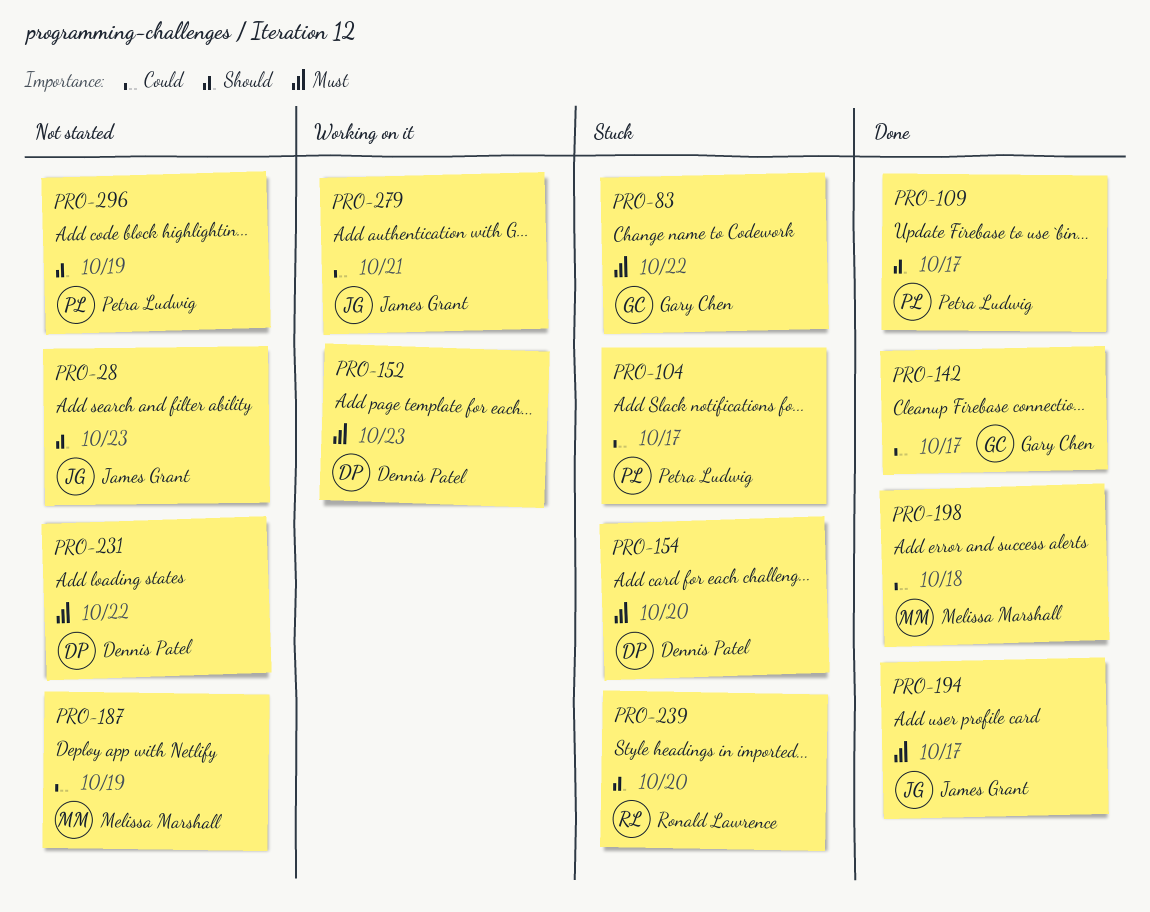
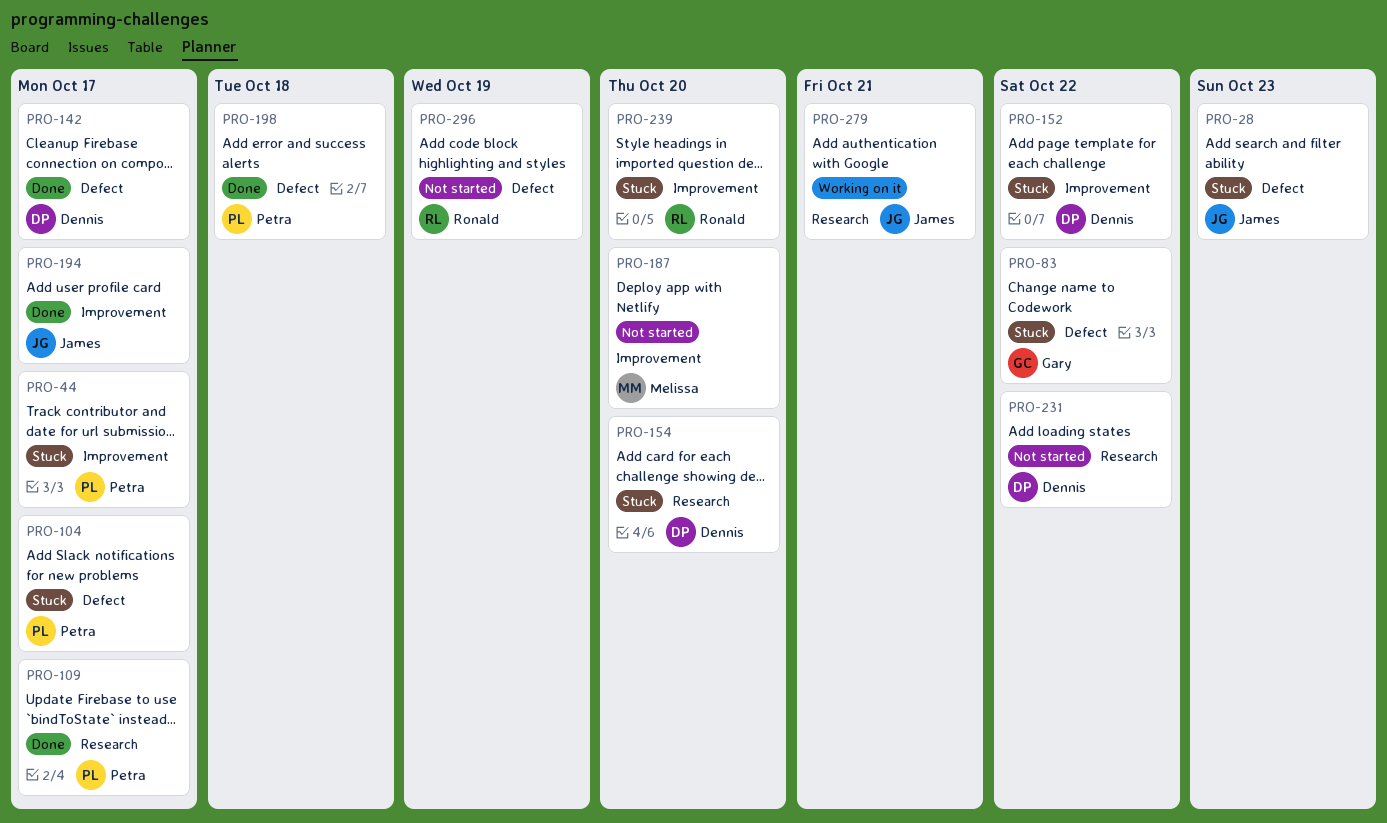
PRO-28, status: Not started -> Stuck
PRO-44: none -> present
PRO-142, owner: Gary Chen -> Dennis Patel
PRO-152, status: Working on it -> Stuck
PRO-152, due: Oct 23 -> Oct 22
PRO-187, due: Oct 19 -> Oct 20
PRO-198, owner: Melissa Marshall -> Petra Ludwig
PRO-296, owner: Petra Ludwig -> Ronald Lawrence

